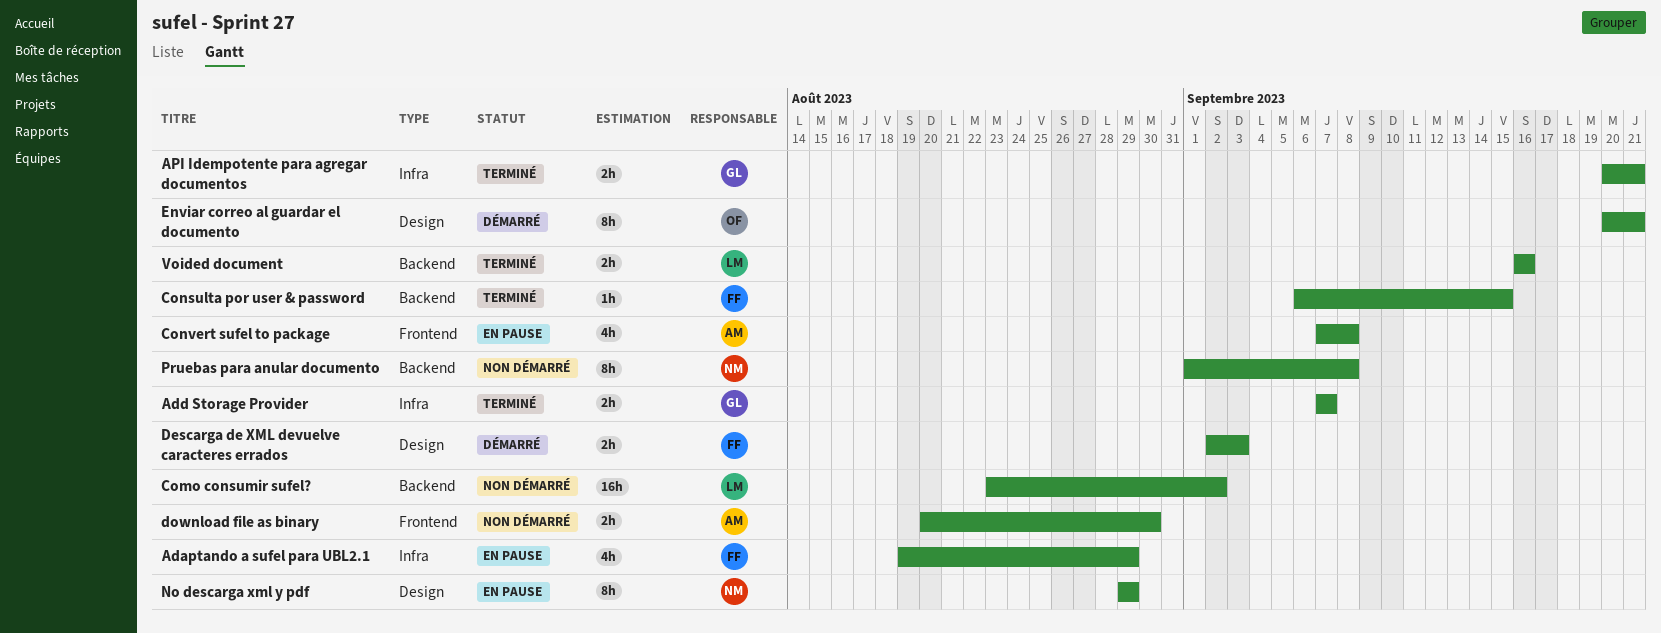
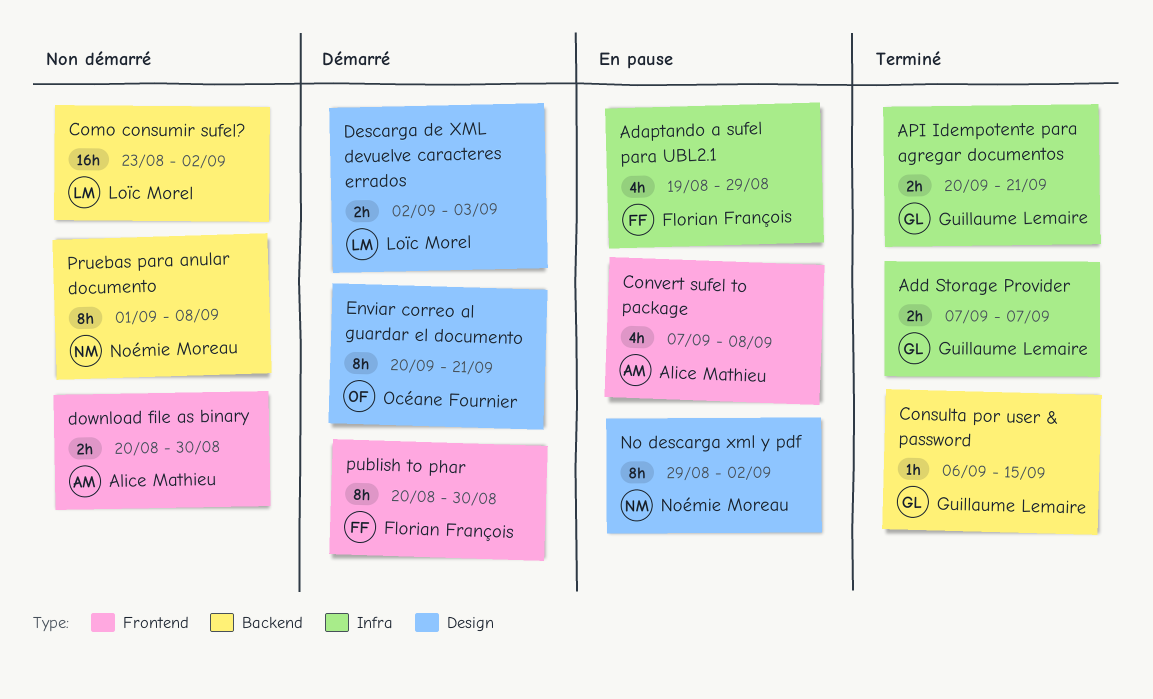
Consulta por user & password, owner: Florian François -> Guillaume Lemaire
Descarga de XML devuelve caracteres errados, owner: Florian François -> Loïc Morel
No descarga xml y pdf, due: Aug 29 -> Sep 2
publish to phar: none -> present
Voided document: present -> none

